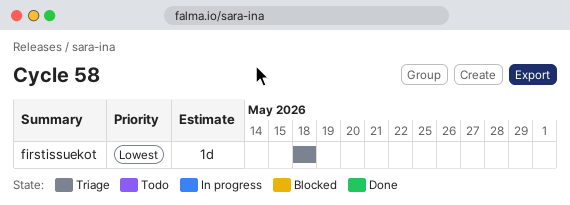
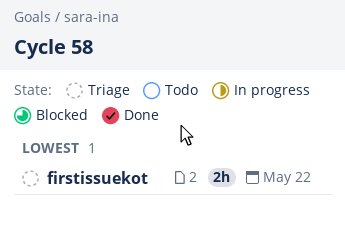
firstissuekot, estimate: 1d -> 2h
firstissuekot, due: May 18 -> May 22

